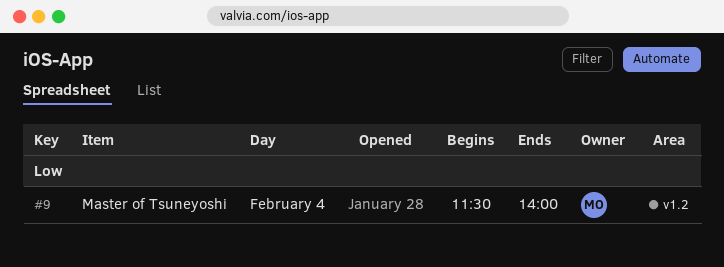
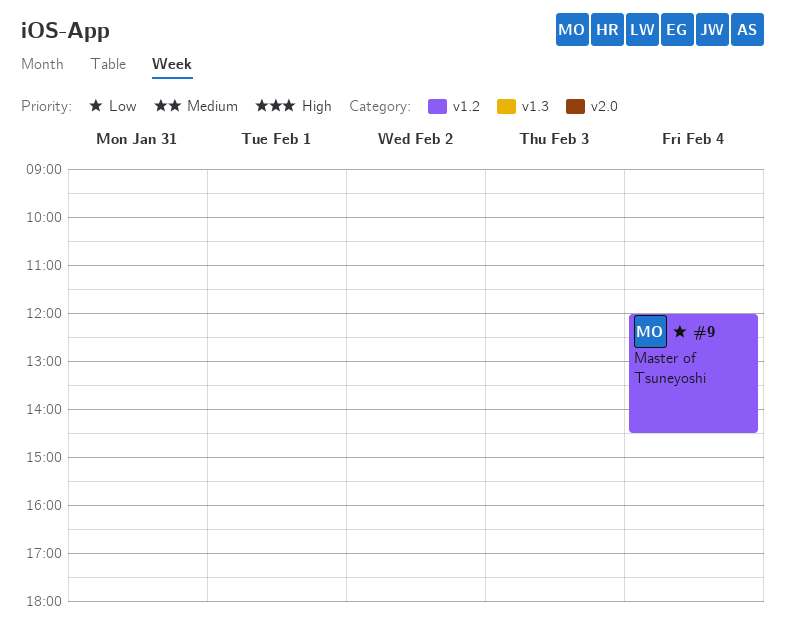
#9, begins: 11:30 -> 12:00
#9, ends: 14:00 -> 14:30

